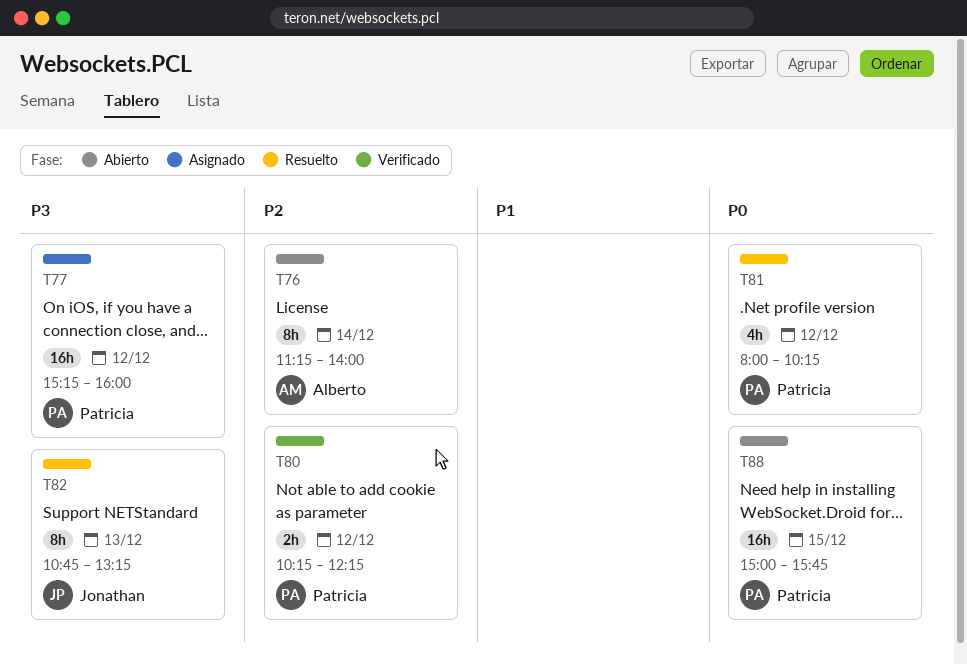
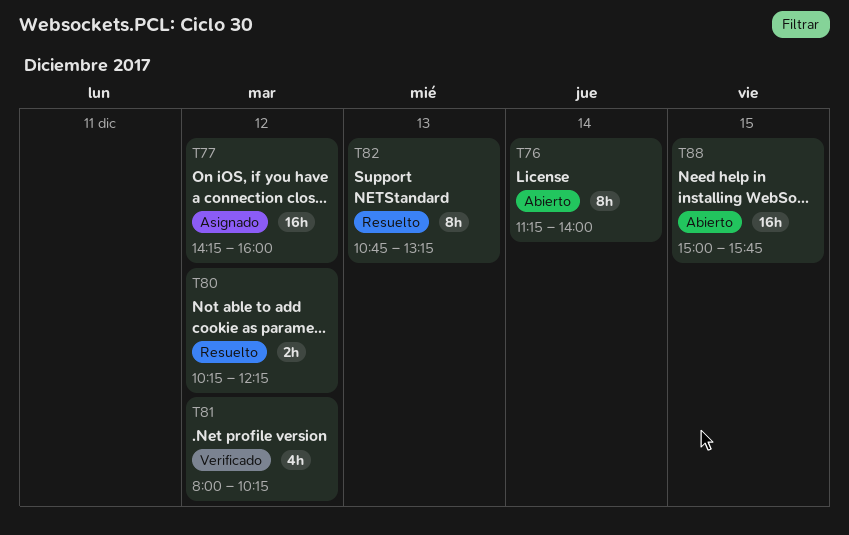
T77, begins: 15:15 -> 14:15
T80, status: Verificado -> Resuelto
T81, status: Resuelto -> Verificado

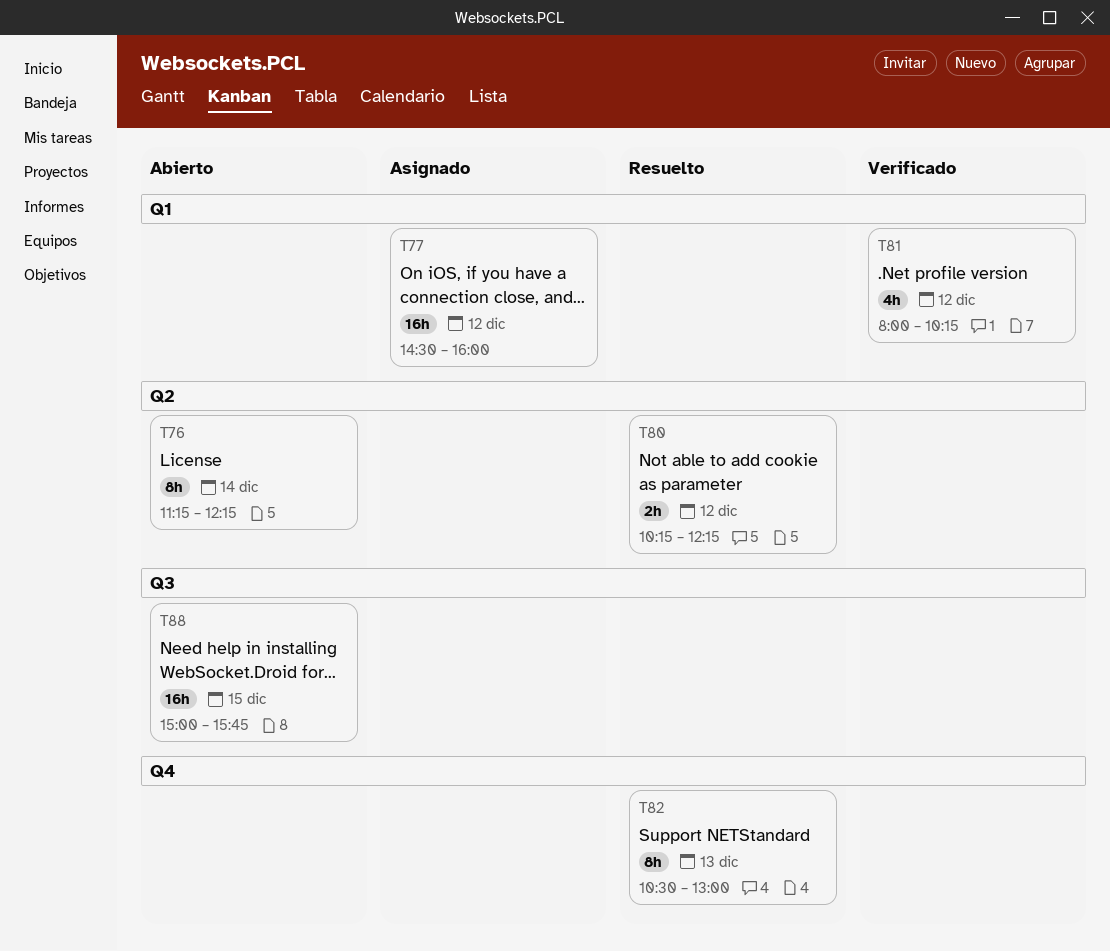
T76, ends: 14:00 -> 12:15
T77, begins: 14:15 -> 14:30
T82, begins: 10:45 -> 10:30
T82, ends: 13:15 -> 13:00

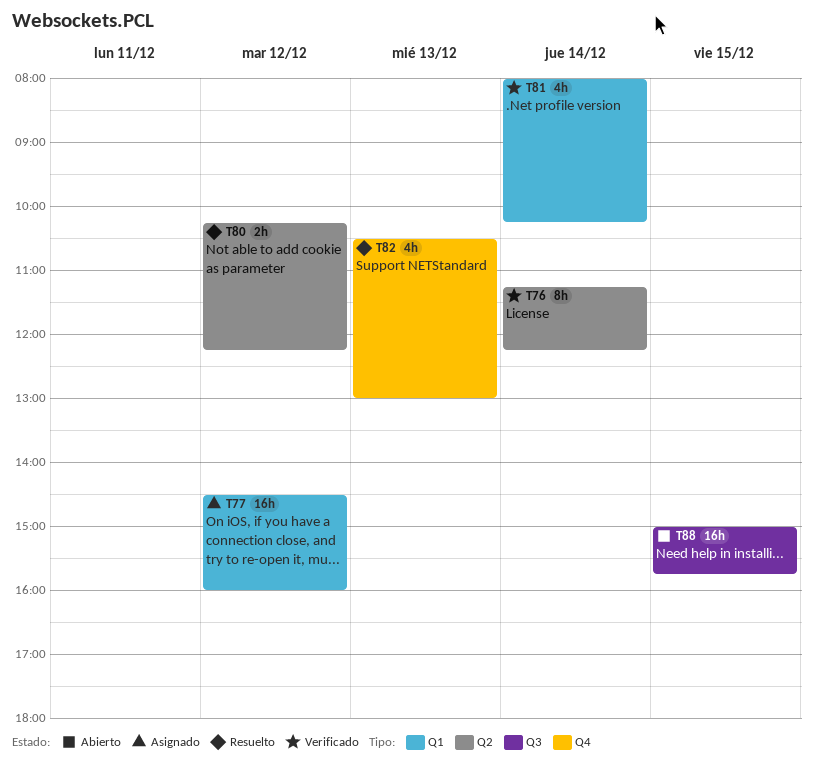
T76, status: Abierto -> Verificado
T81, day: Dec 12 -> Dec 14
T82, estimate: 8h -> 4h

